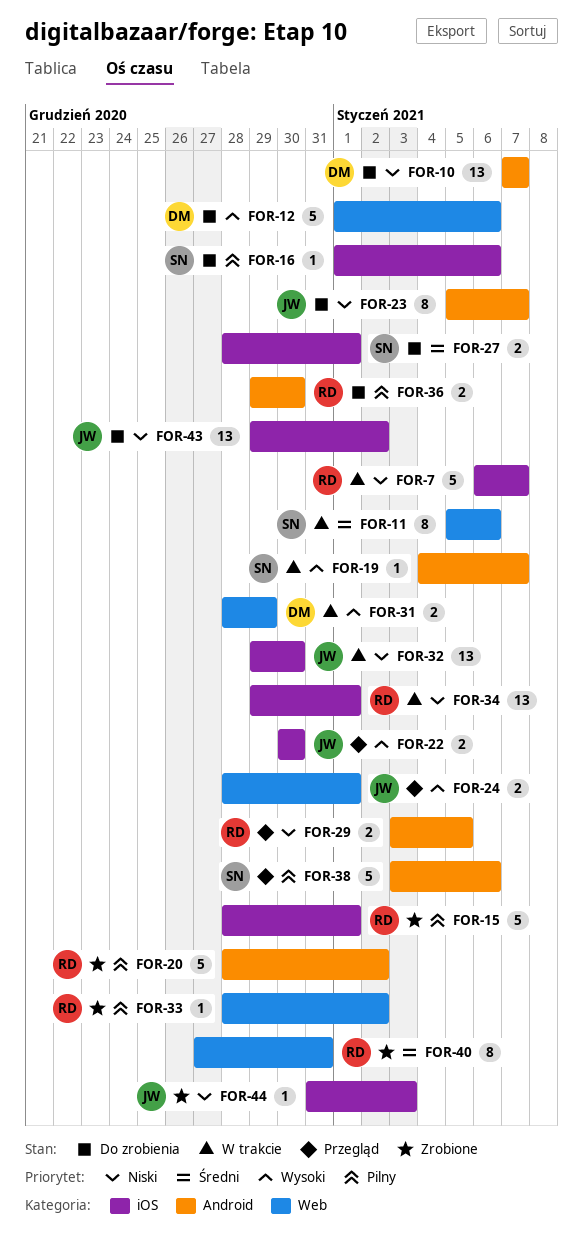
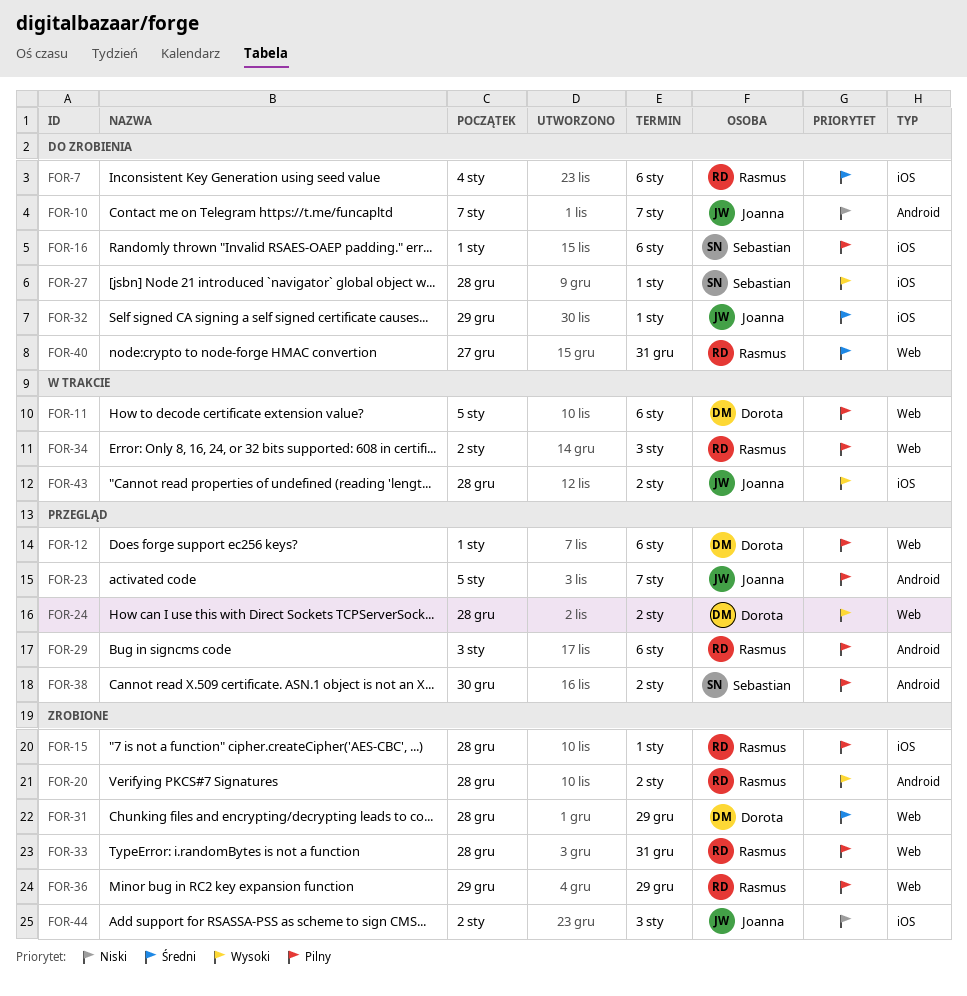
FOR-7, status: W trakcie -> Do zrobienia
FOR-7, priority: Niski -> Średni
FOR-7, start: Jan 6 -> Jan 4
FOR-7, due: Jan 7 -> Jan 6
FOR-10, owner: Dorota -> Joanna
FOR-11, owner: Sebastian -> Dorota
FOR-11, priority: Średni -> Pilny
FOR-12, status: Do zrobienia -> Przegląd
FOR-12, priority: Wysoki -> Pilny
FOR-19: present -> none
FOR-20, priority: Pilny -> Wysoki
FOR-22: present -> none
FOR-23, status: Do zrobienia -> Przegląd
FOR-23, priority: Niski -> Pilny
FOR-24, owner: Joanna -> Dorota
FOR-24, due: Jan 1 -> Jan 2
FOR-27, priority: Średni -> Wysoki
FOR-29, priority: Niski -> Pilny
FOR-29, due: Jan 5 -> Jan 6
FOR-31, status: W trakcie -> Zrobione
FOR-31, priority: Wysoki -> Średni
FOR-32, status: W trakcie -> Do zrobienia
FOR-32, priority: Niski -> Średni
FOR-32, due: Dec 30 -> Jan 1
FOR-33, due: Jan 2 -> Dec 31
FOR-34, priority: Niski -> Pilny
FOR-34, label: iOS -> Web
FOR-34, start: Dec 29 -> Jan 2
FOR-34, due: Jan 1 -> Jan 3
FOR-36, status: Do zrobienia -> Zrobione
FOR-36, label: Android -> Web
FOR-36, due: Dec 30 -> Dec 29
FOR-38, start: Jan 3 -> Dec 30
FOR-38, due: Jan 6 -> Jan 2
FOR-40, status: Zrobione -> Do zrobienia
FOR-43, status: Do zrobienia -> W trakcie
FOR-43, priority: Niski -> Wysoki
FOR-43, start: Dec 29 -> Dec 28
FOR-44, start: Dec 31 -> Jan 2

